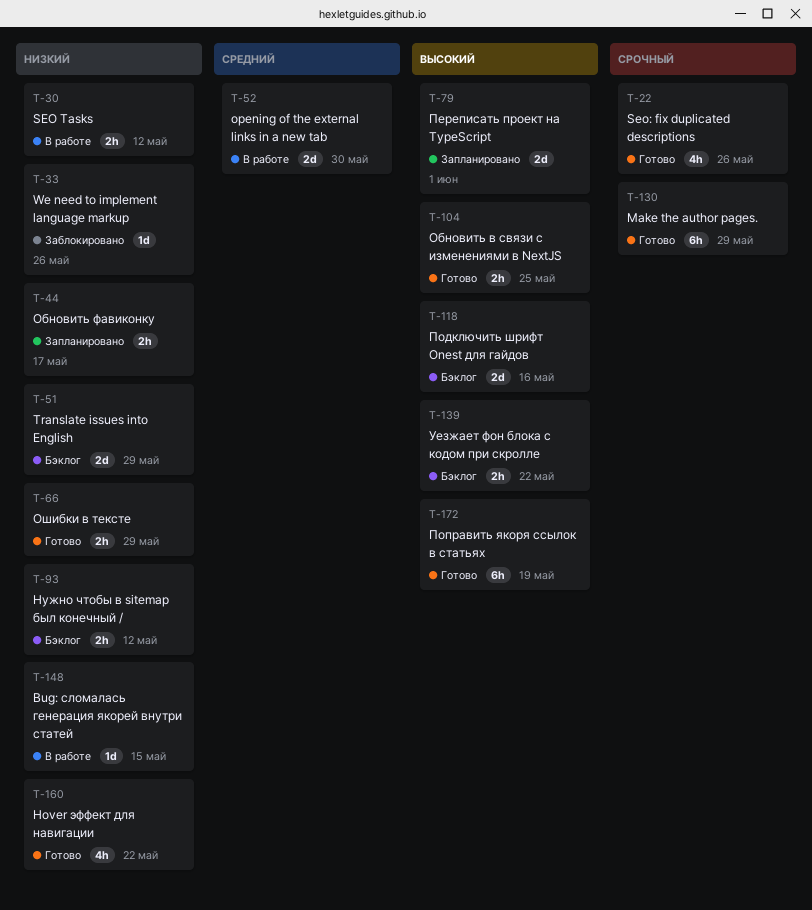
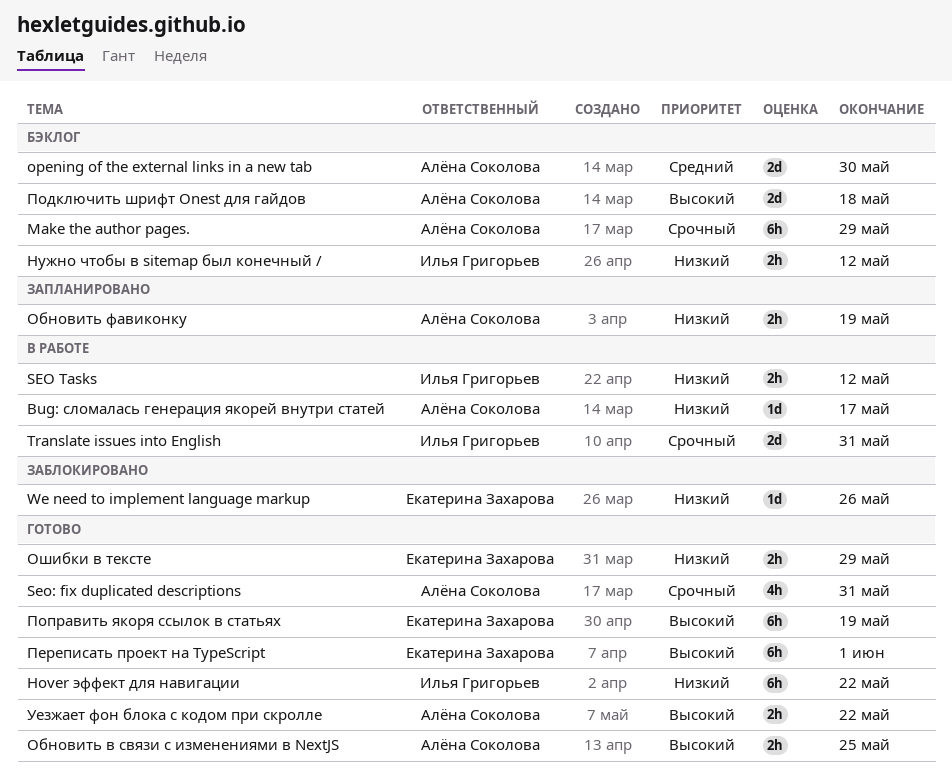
Bug: сломалась генерация якорей внутри статей, due: May 15 -> May 17
Hover эффект для навигации, estimate: 4h -> 6h
Make the author pages., status: Готово -> Бэклог
opening of the external links in a new tab, status: В работе -> Бэклог
Seo: fix duplicated descriptions, due: May 26 -> May 31
Translate issues into English, status: Бэклог -> В работе
Translate issues into English, priority: Низкий -> Срочный
Translate issues into English, due: May 29 -> May 31
Обновить фавиконку, due: May 17 -> May 19
Переписать проект на TypeScript, status: Запланировано -> Готово
Переписать проект на TypeScript, estimate: 2d -> 6h
Подключить шрифт Onest для гайдов, due: May 16 -> May 18
Уезжает фон блока с кодом при скролле, status: Бэклог -> Готово

